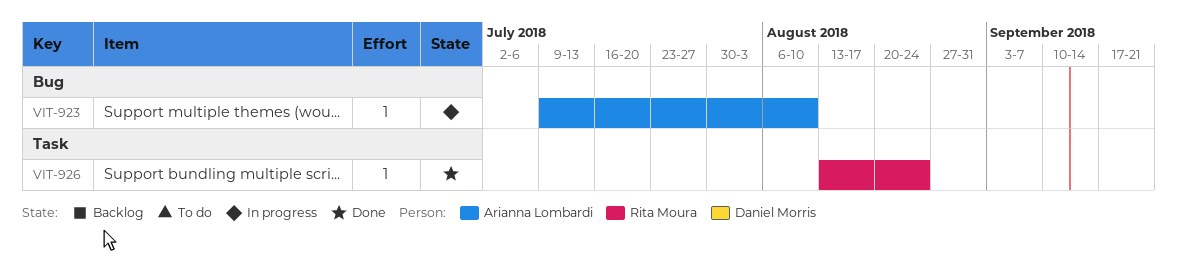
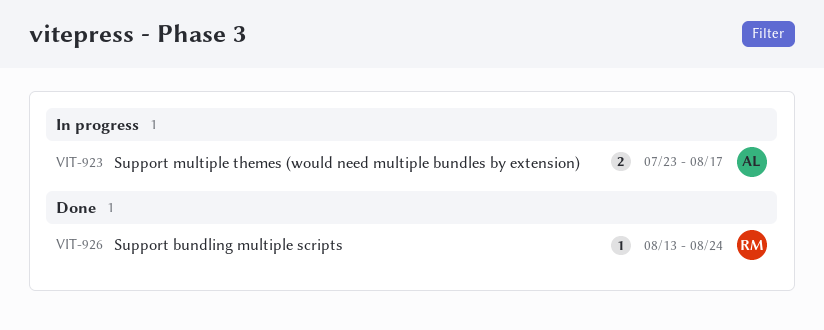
VIT-923, estimate: 1 -> 2
VIT-923, start: Jul 9 -> Jul 23
VIT-923, due: Aug 10 -> Aug 17

